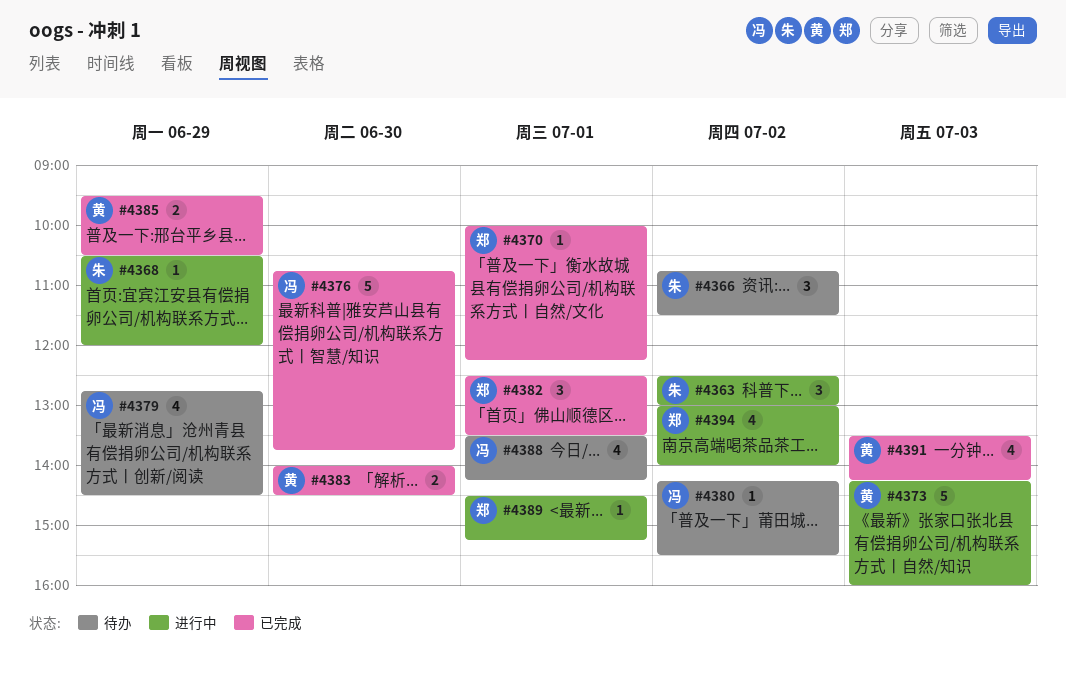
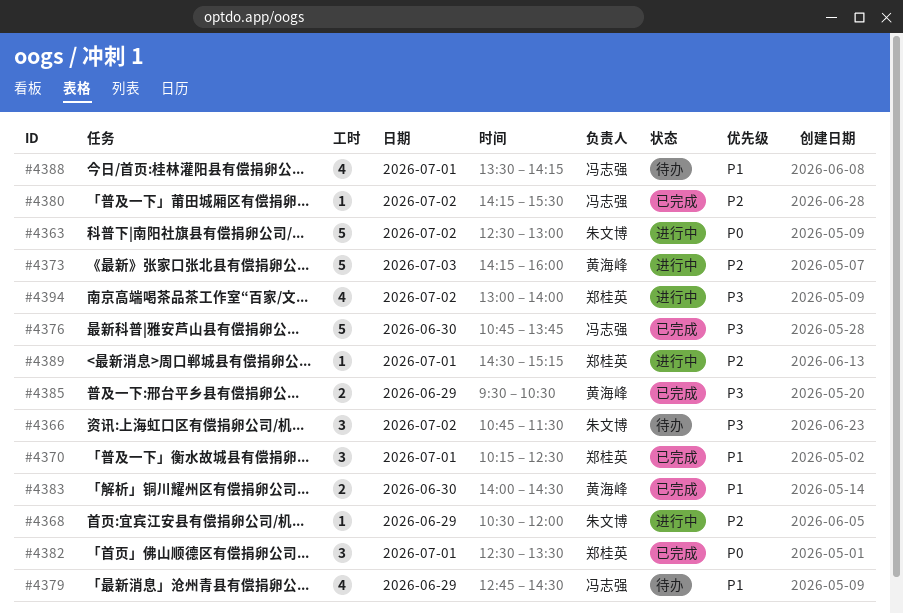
#4363, estimate: 3 -> 5
#4370, estimate: 1 -> 3
#4370, begins: 10:00 -> 10:15
#4370, ends: 12:15 -> 12:30
#4380, status: 待办 -> 已完成
#4391: present -> none

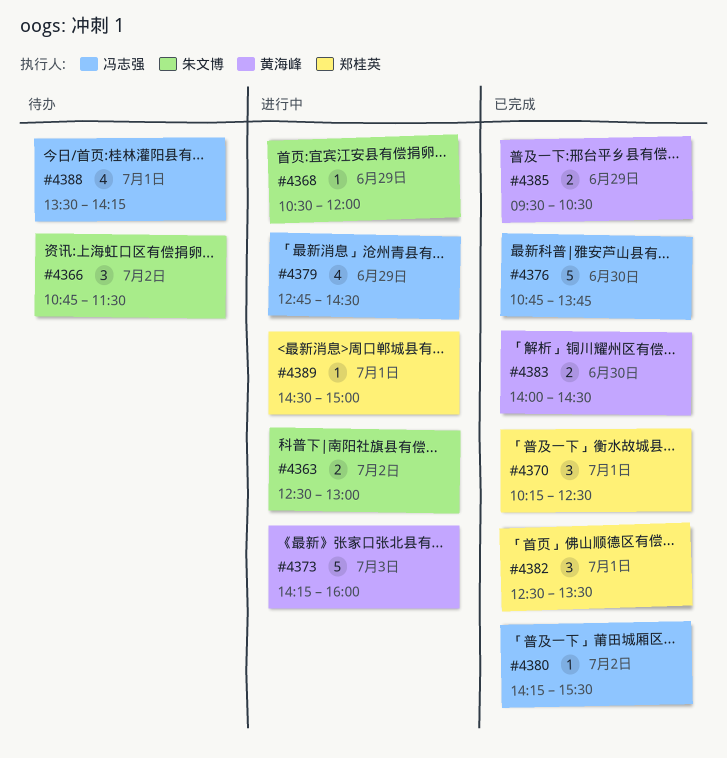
#4363, estimate: 5 -> 2
#4379, status: 待办 -> 进行中
#4389, ends: 15:15 -> 15:00
#4394: present -> none

